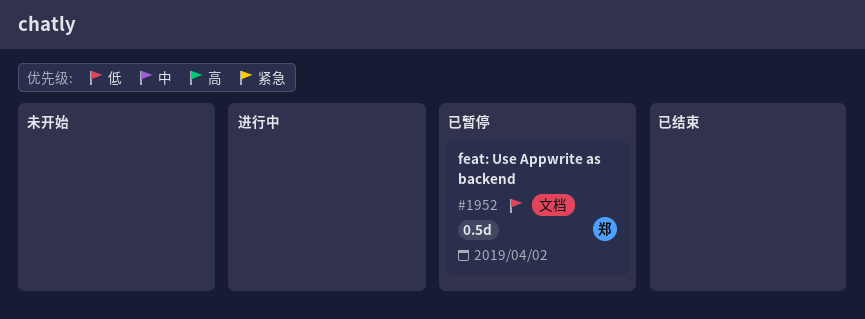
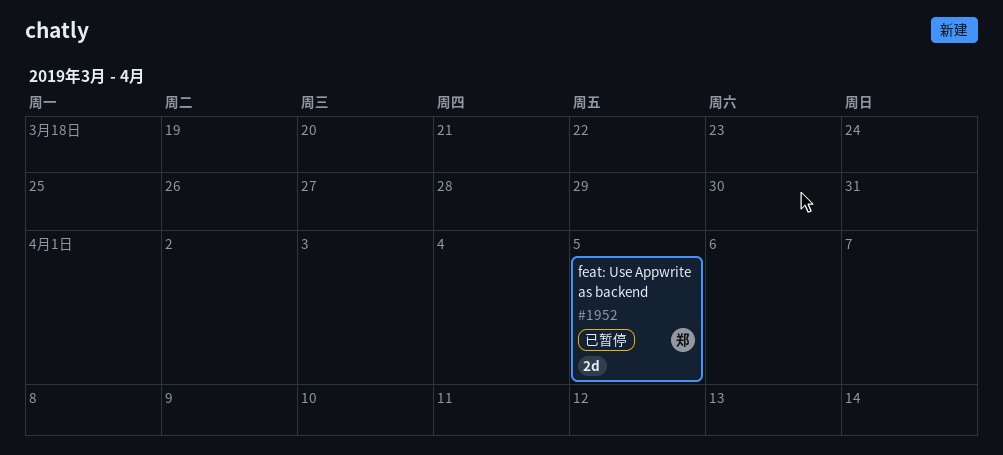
#1952, estimate: 0.5d -> 2d
#1952, due: Apr 2 -> Apr 5

